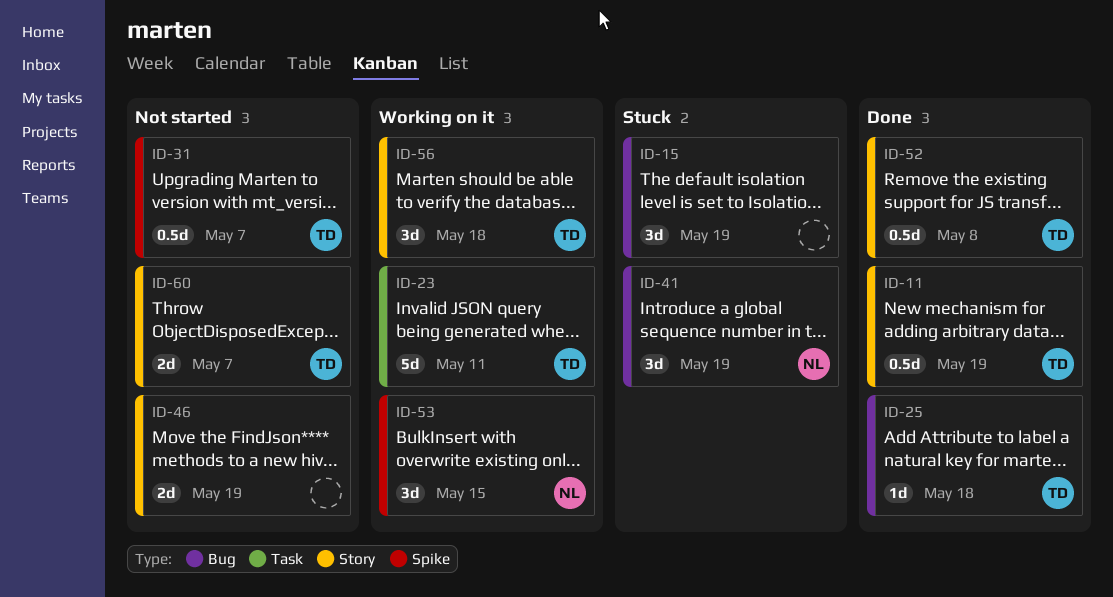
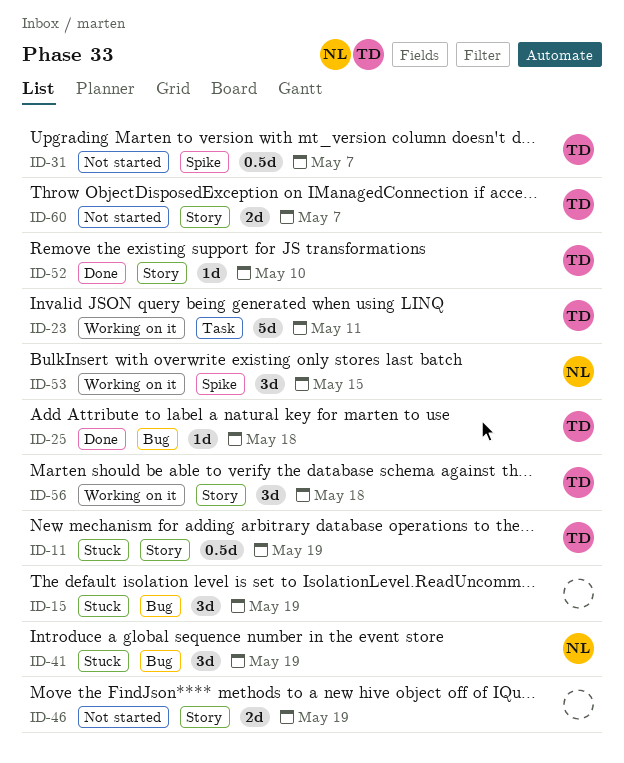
ID-11, status: Done -> Stuck
ID-52, estimate: 0.5d -> 1d
ID-52, due: May 8 -> May 10

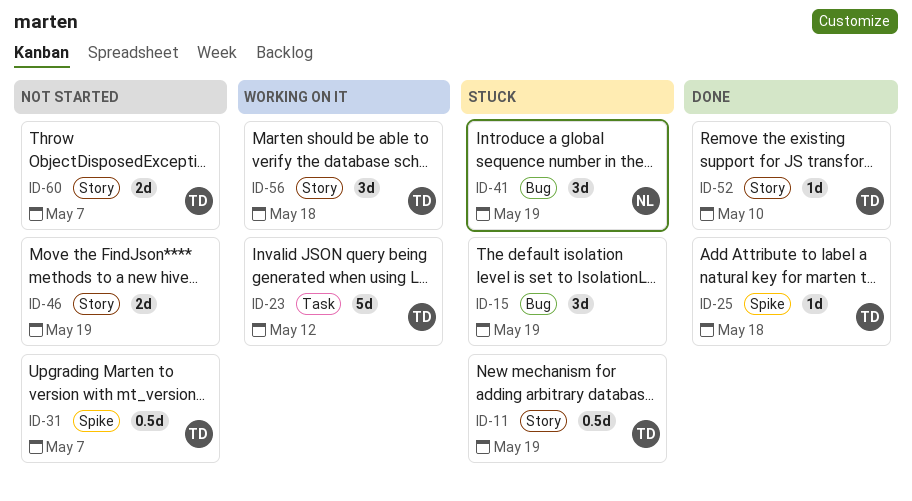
ID-23, due: May 11 -> May 12
ID-25, label: Bug -> Spike
ID-53: present -> none

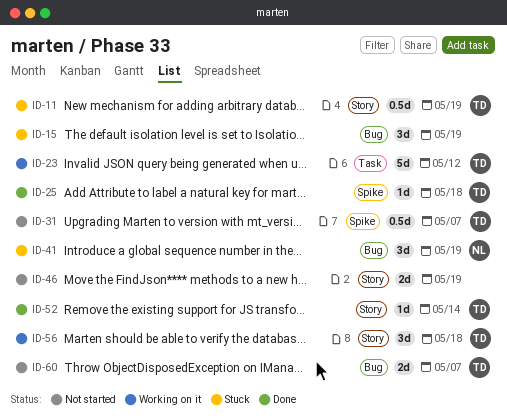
ID-52, due: May 10 -> May 14
ID-60, label: Story -> Bug

